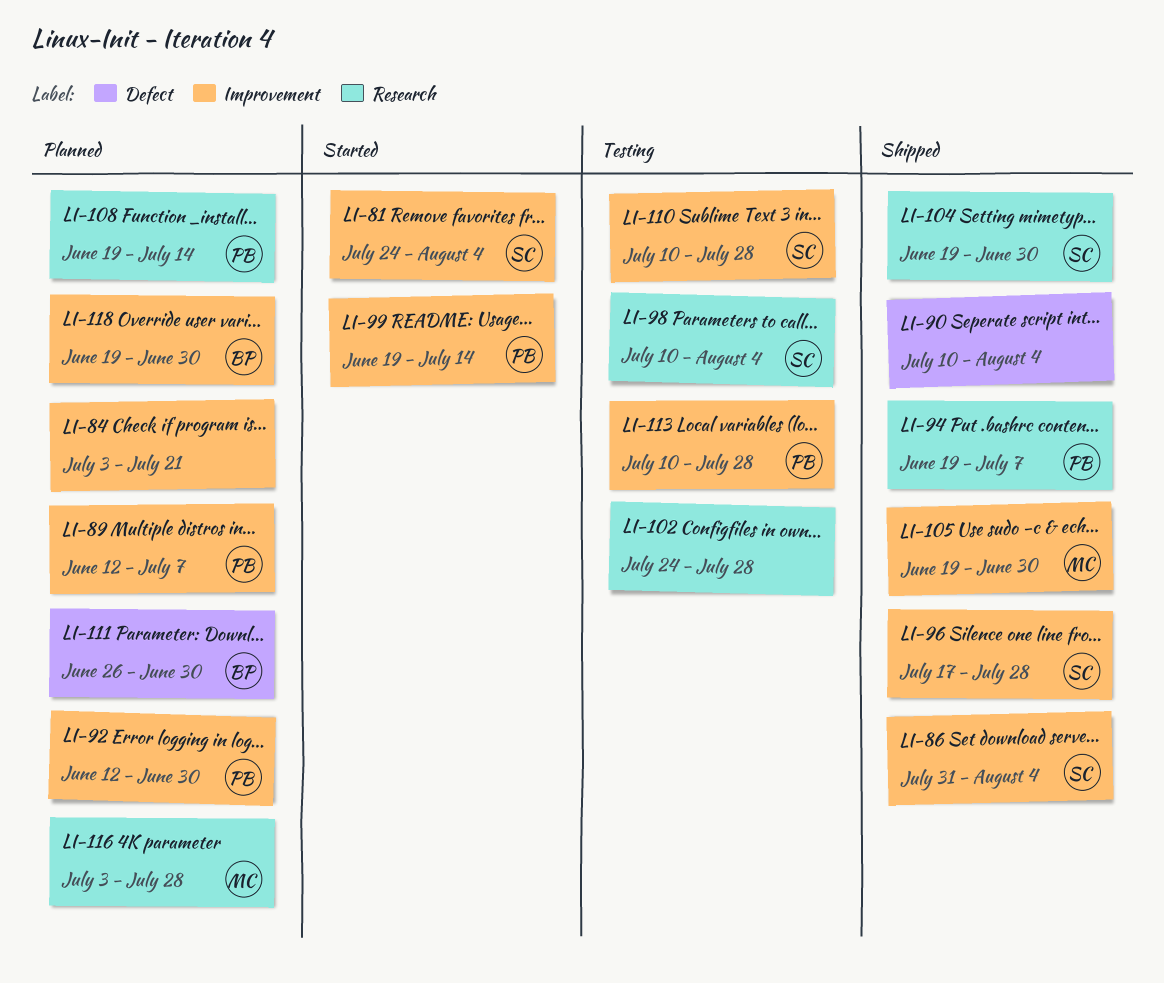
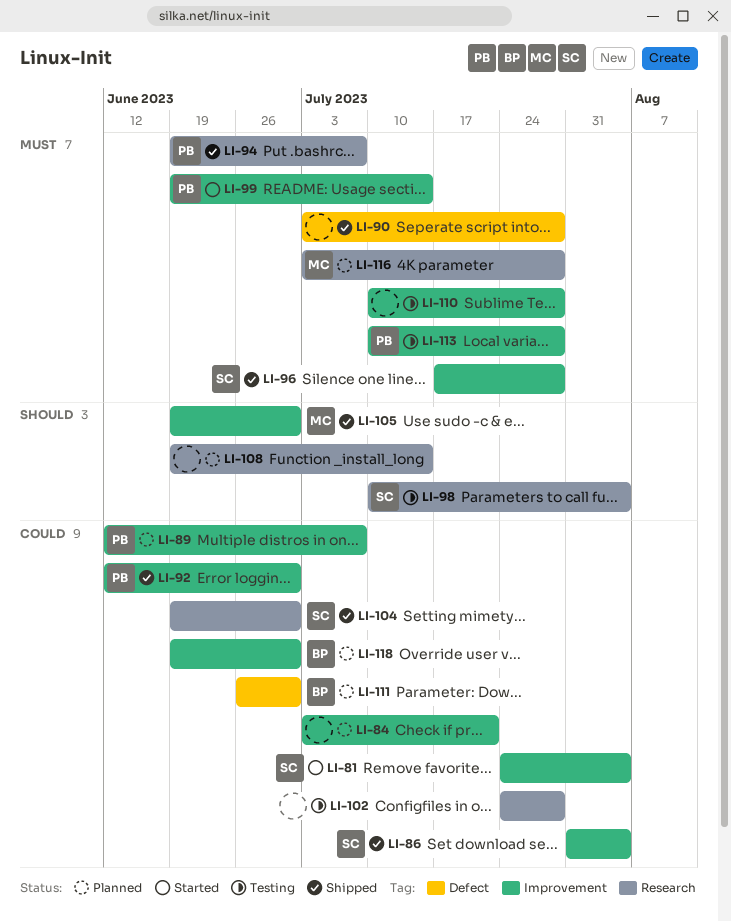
LI-90, start: Jul 10 -> Jul 3
LI-90, due: Aug 4 -> Jul 28
LI-92, status: Planned -> Shipped
LI-108, owner: PB -> none
LI-110, owner: SC -> none

